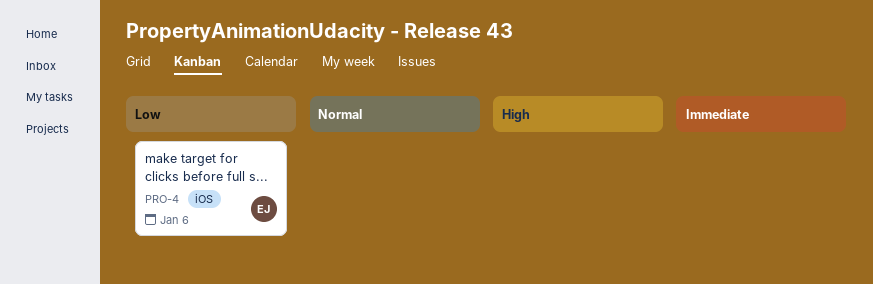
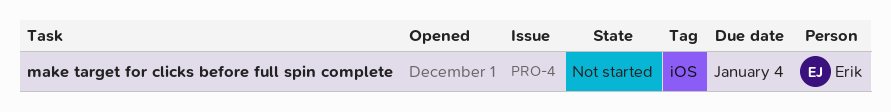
PRO-4, due: Jan 6 -> Jan 4

